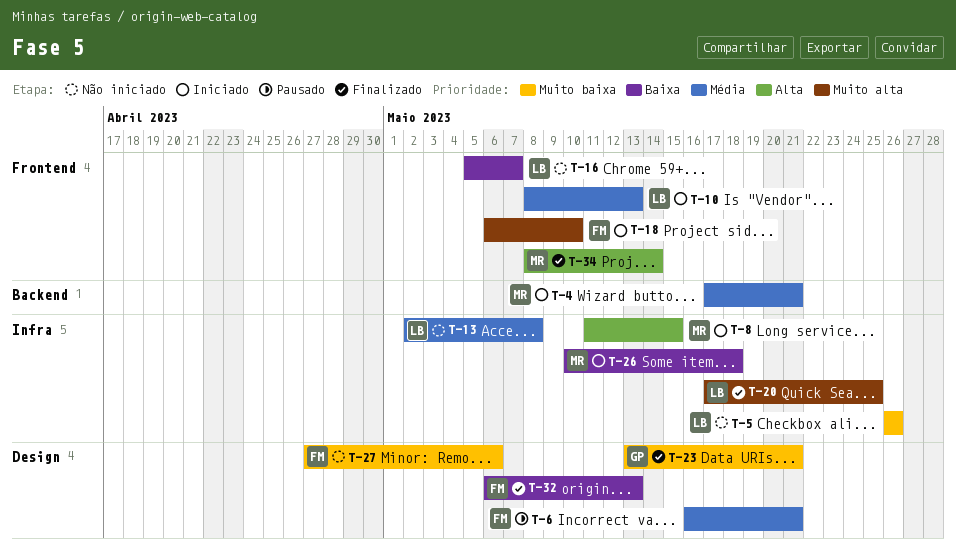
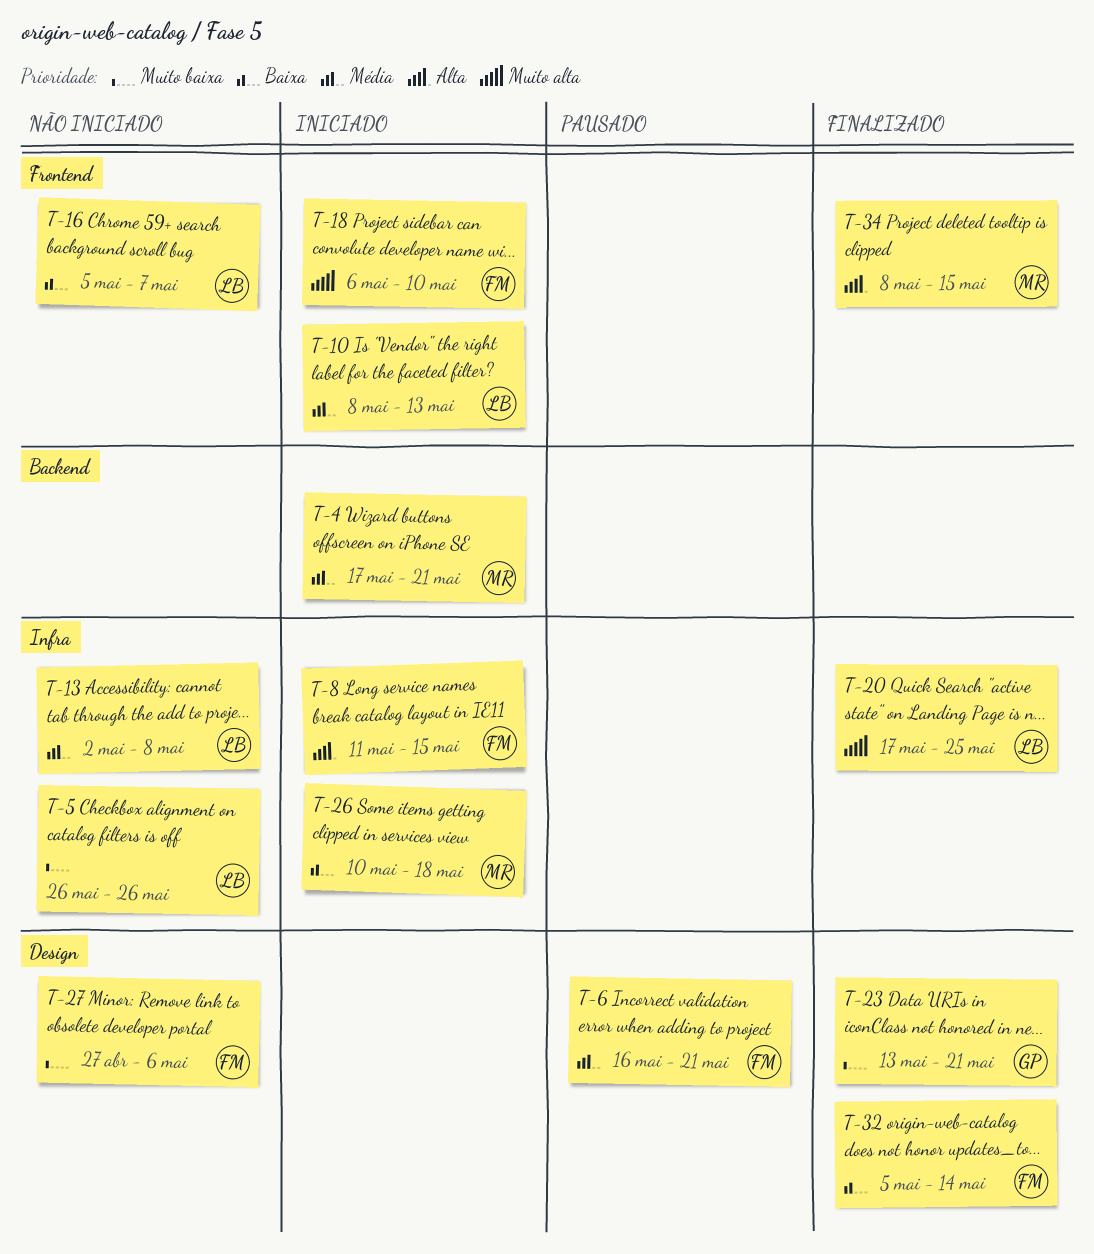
T-8, owner: MR -> FM
T-32, start: May 6 -> May 5
T-32, due: May 13 -> May 14
T-34, due: May 14 -> May 15

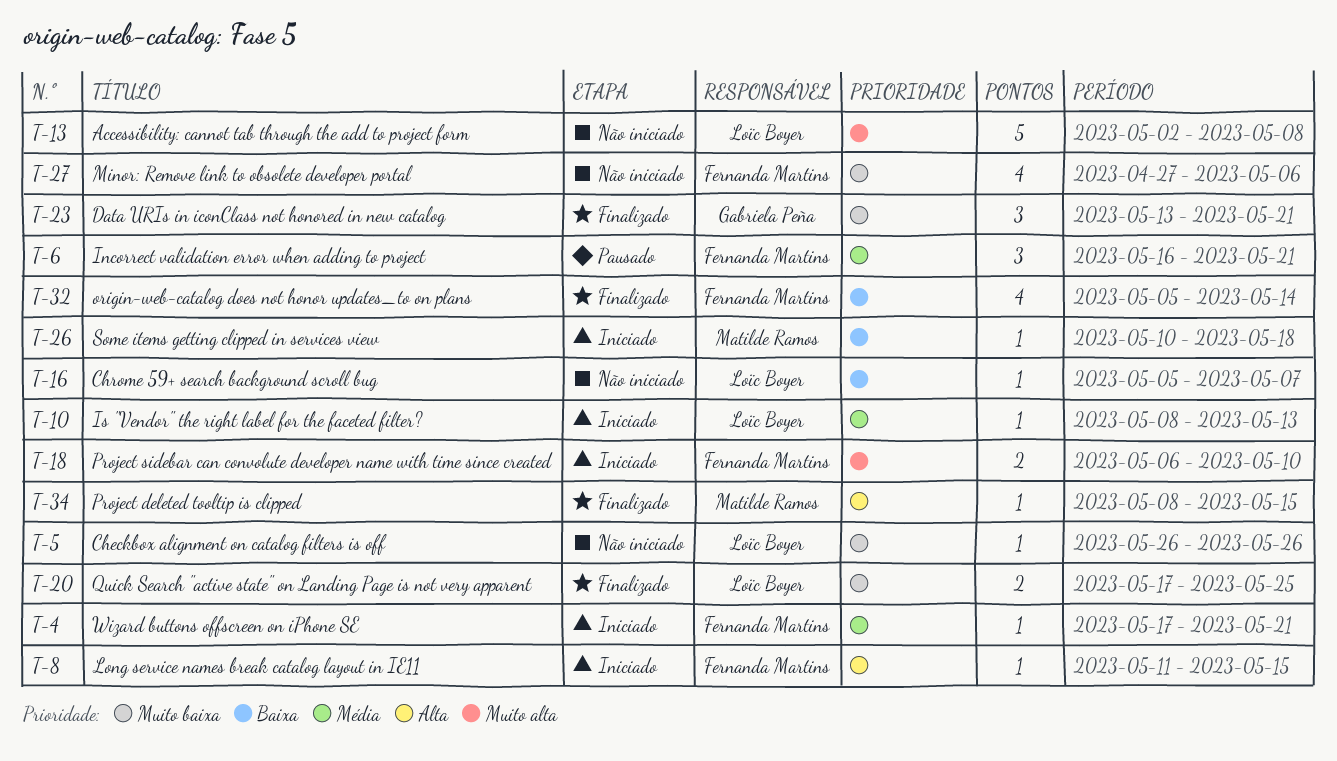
T-4, owner: Matilde Ramos -> Fernanda Martins
T-13, priority: Média -> Muito alta
T-20, priority: Muito alta -> Muito baixa

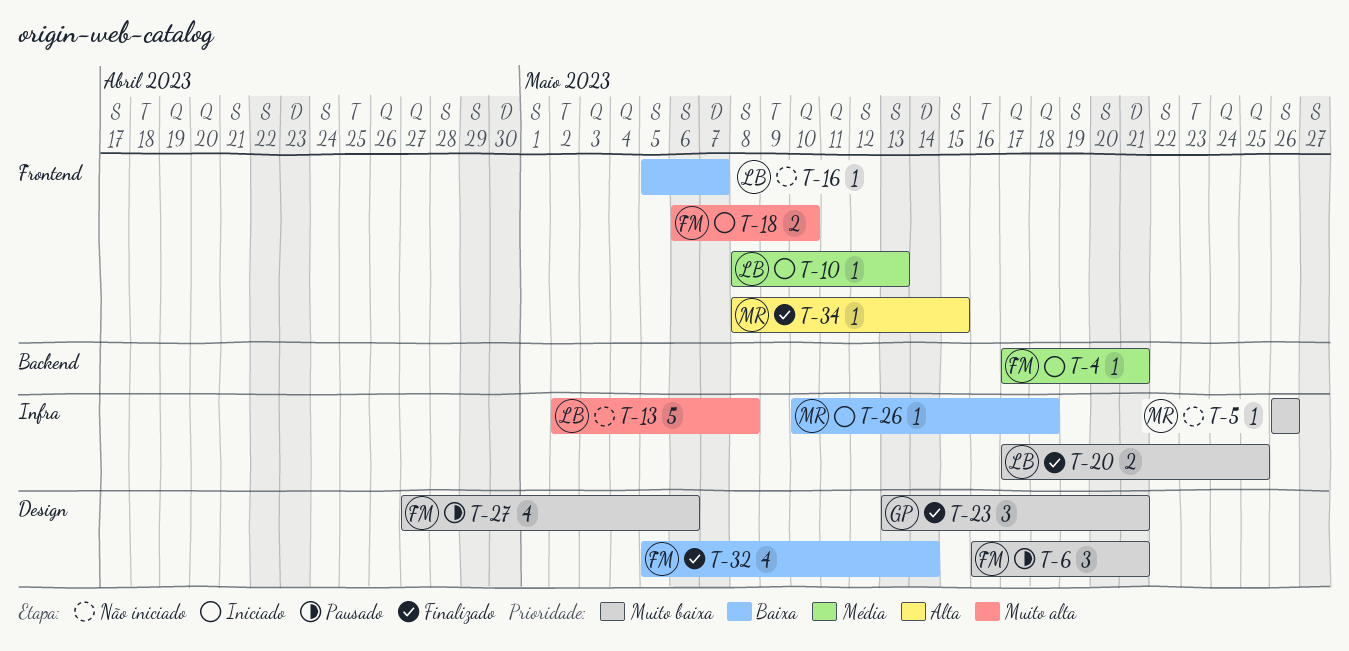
T-5, owner: Loïc Boyer -> Matilde Ramos
T-6, priority: Média -> Muito baixa
T-8: present -> none
T-27, status: Não iniciado -> Pausado

